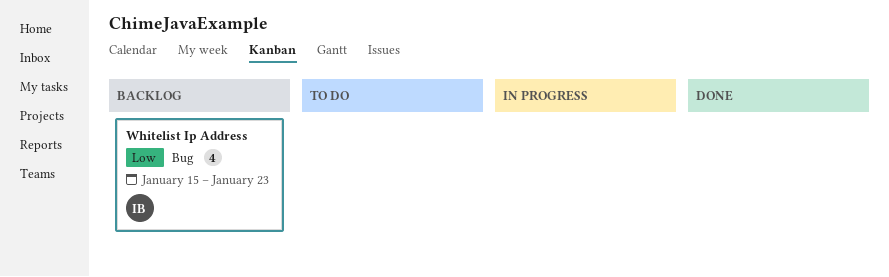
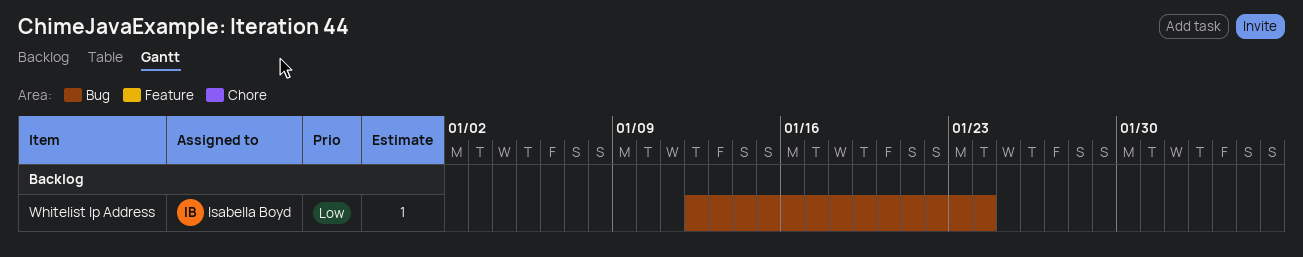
Whitelist Ip Address, estimate: 4 -> 1
Whitelist Ip Address, start: Jan 15 -> Jan 12
Whitelist Ip Address, due: Jan 23 -> Jan 24

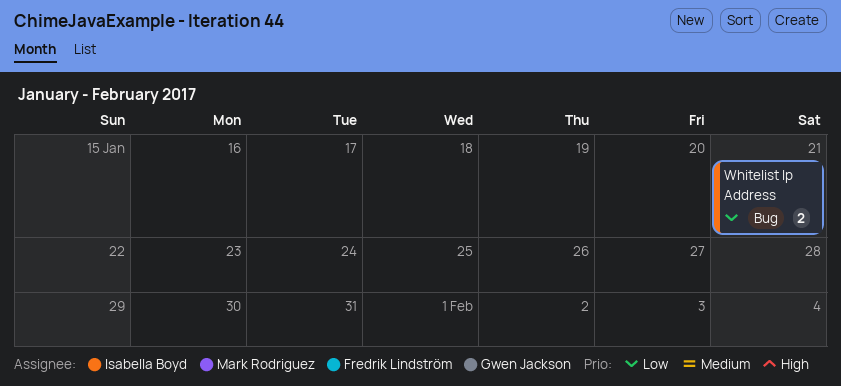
Whitelist Ip Address, estimate: 1 -> 2
Whitelist Ip Address, due: Jan 24 -> Jan 21

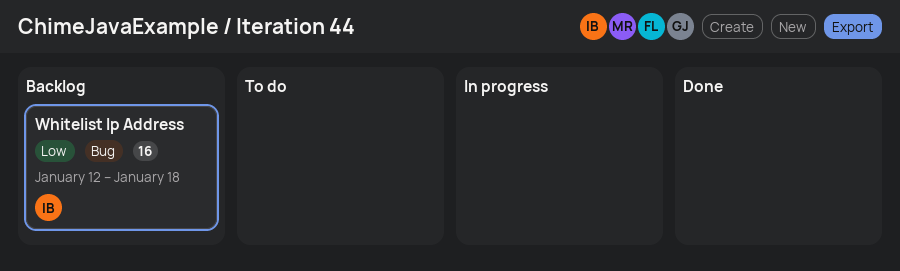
Whitelist Ip Address, estimate: 2 -> 16
Whitelist Ip Address, due: Jan 21 -> Jan 18

